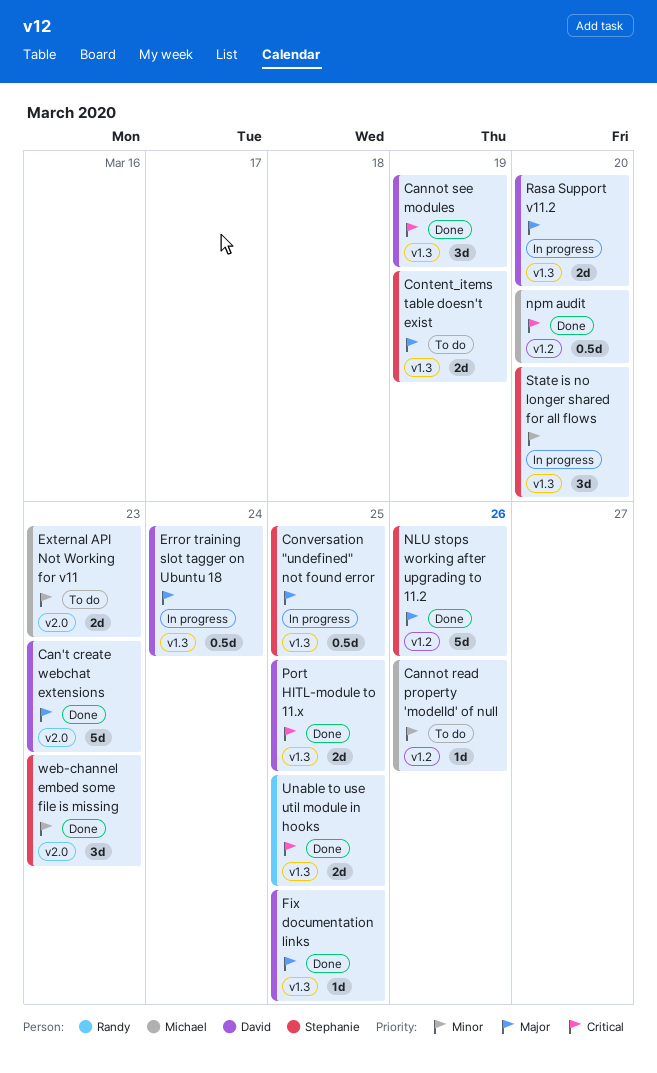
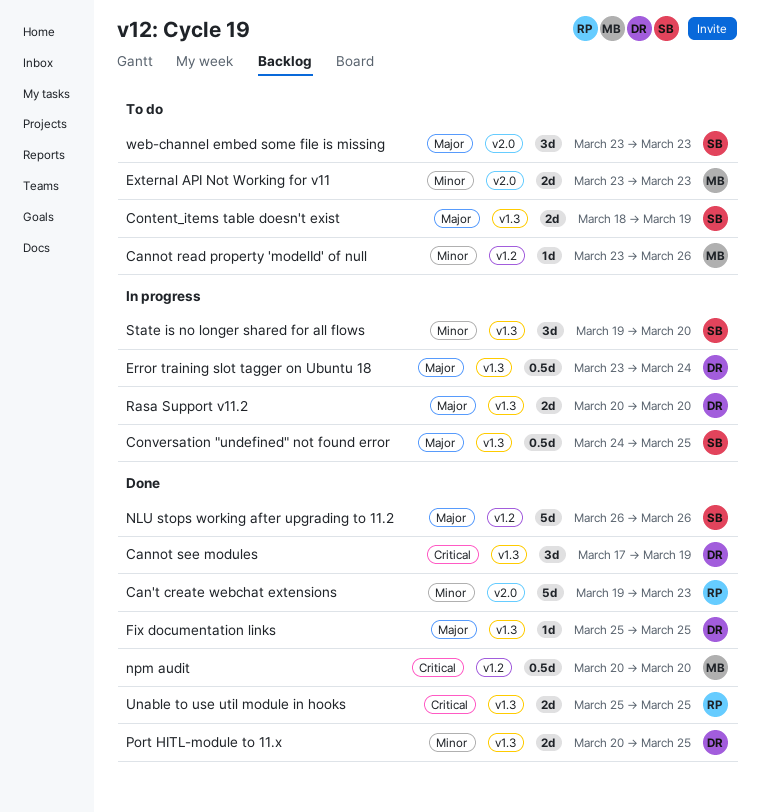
Can't create webchat extensions, owner: David -> Randy
Can't create webchat extensions, priority: Major -> Minor
Port HITL-module to 11.x, priority: Critical -> Minor
web-channel embed some file is missing, status: Done -> To do
web-channel embed some file is missing, priority: Minor -> Major

